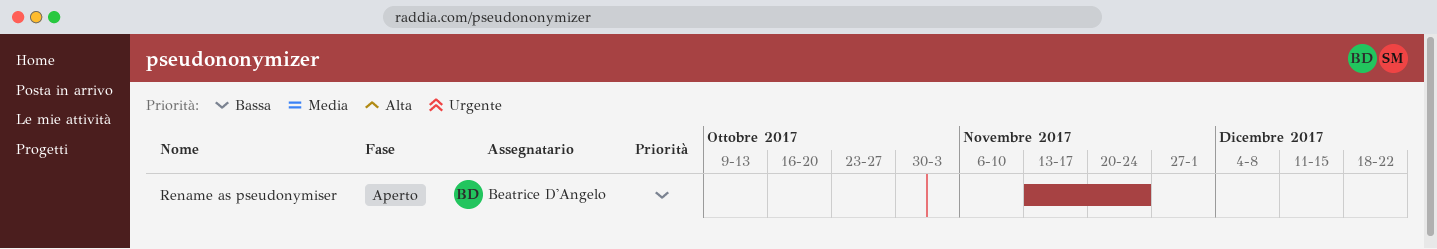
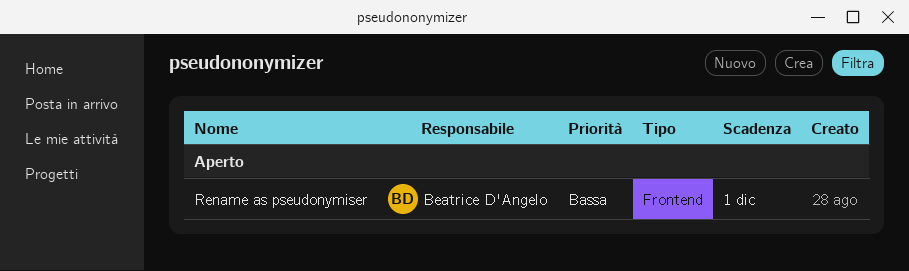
Rename as pseudonymiser, due: Nov 24 -> Dec 1

